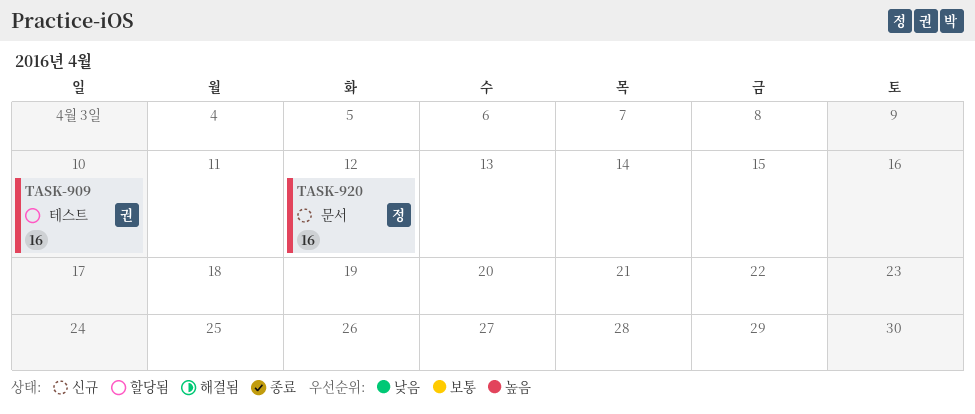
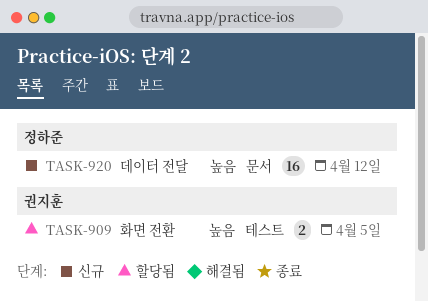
TASK-909, estimate: 16 -> 2
TASK-909, due: Apr 10 -> Apr 5

